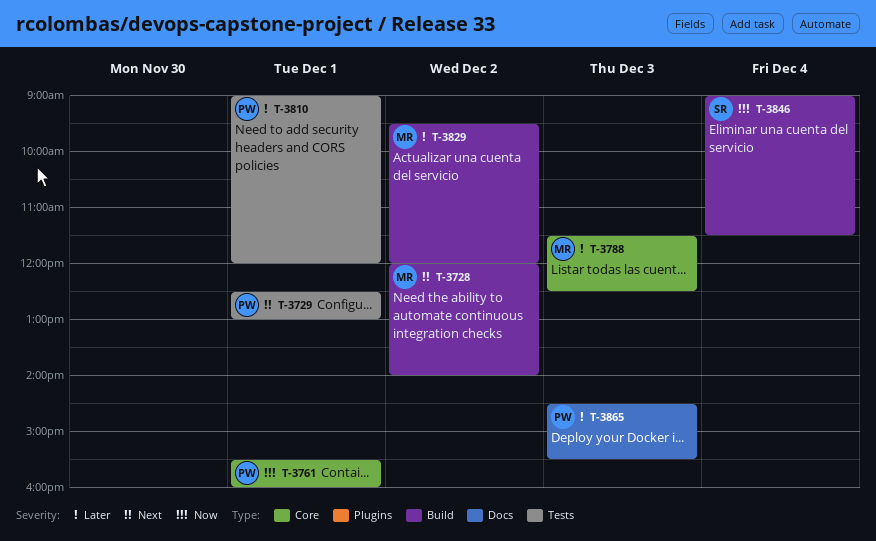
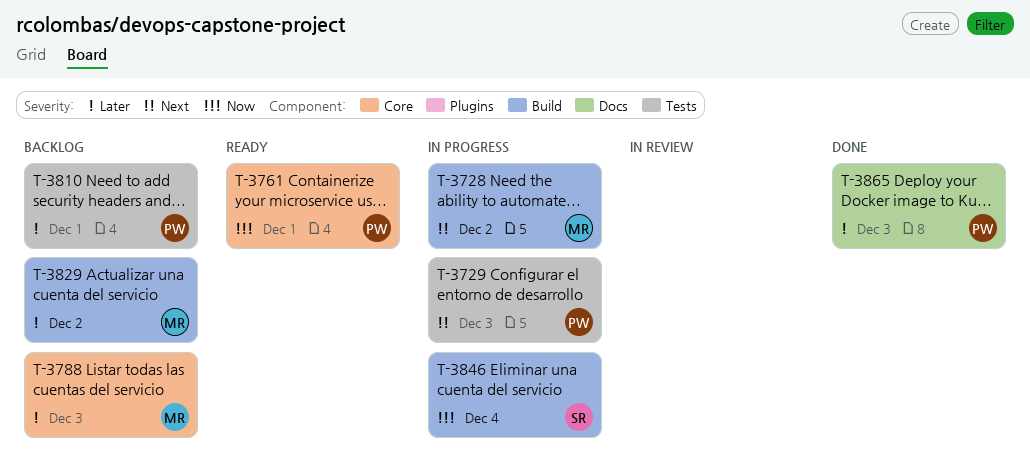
T-3729, day: Dec 1 -> Dec 3

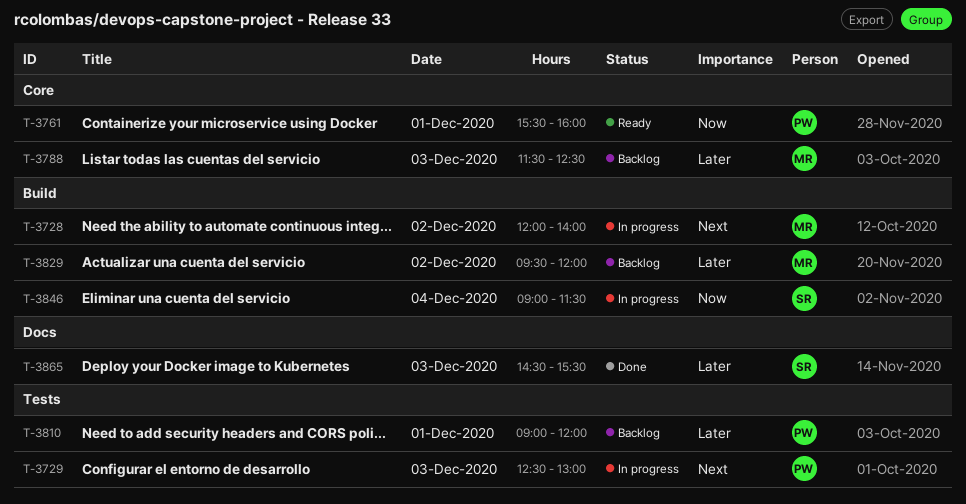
T-3865, owner: PW -> SR

